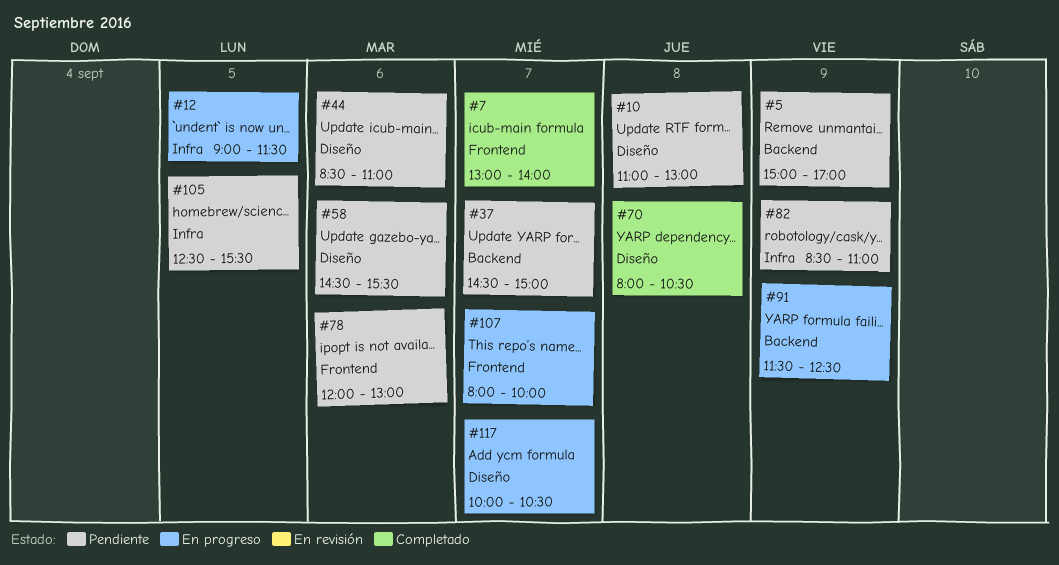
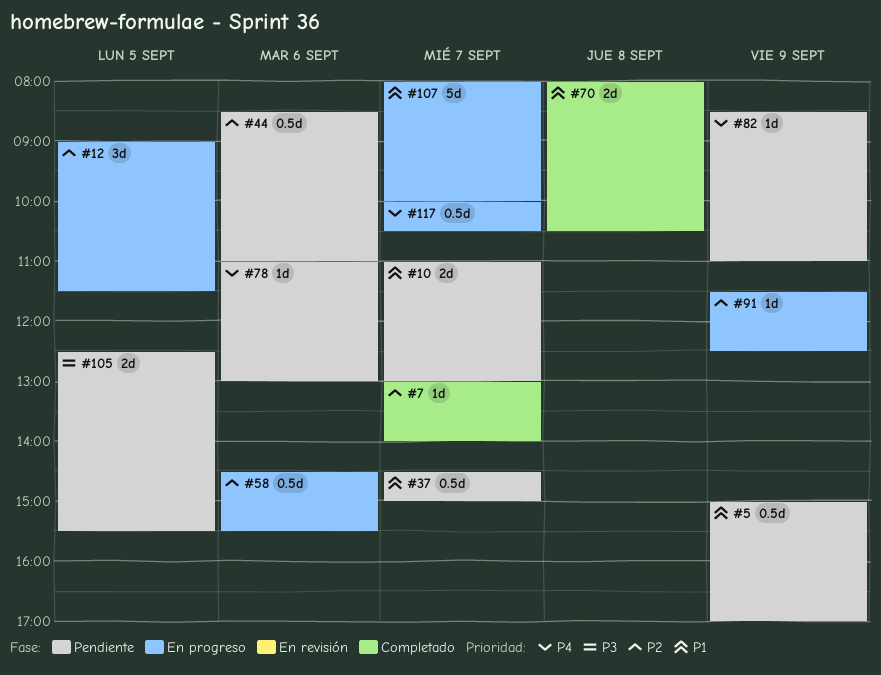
#10, day: Sep 8 -> Sep 7
#58, status: Pendiente -> En progreso
#78, begins: 12:00 -> 11:00

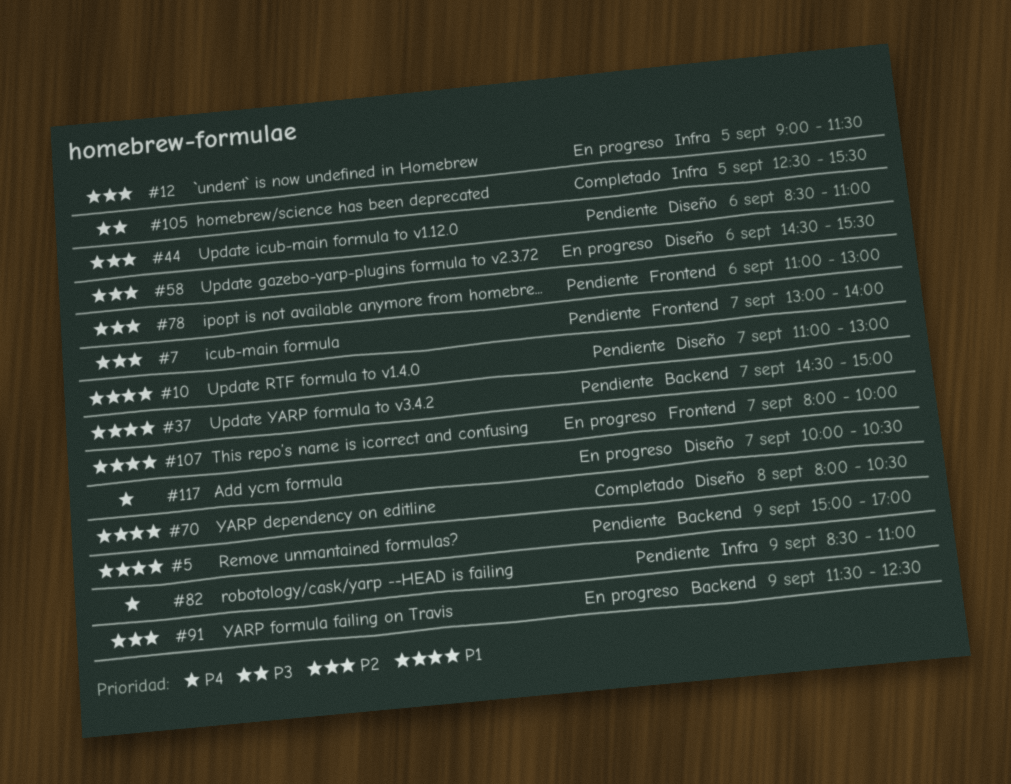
#7, status: Completado -> Pendiente
#78, priority: P4 -> P2
#105, status: Pendiente -> Completado

